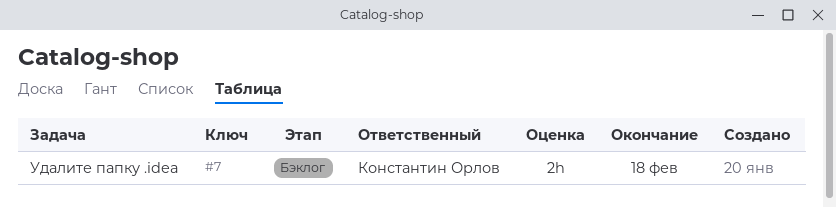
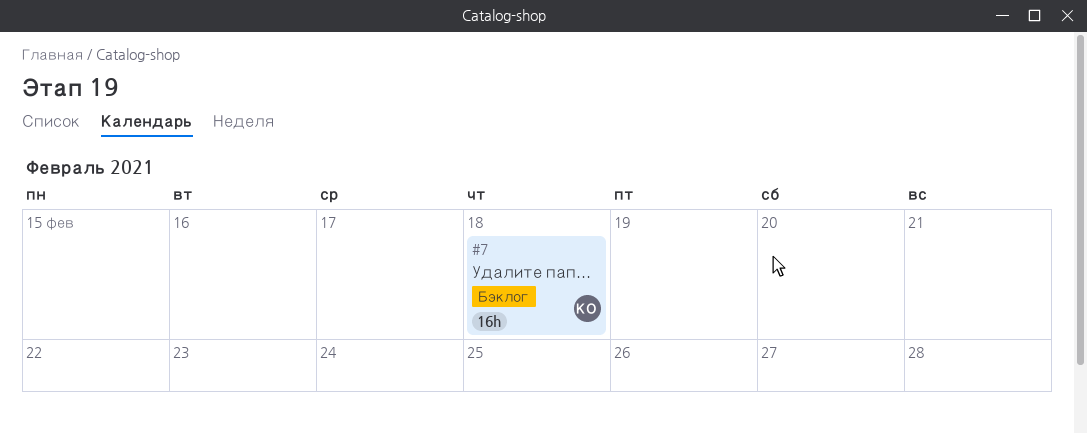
#7, estimate: 2h -> 16h

